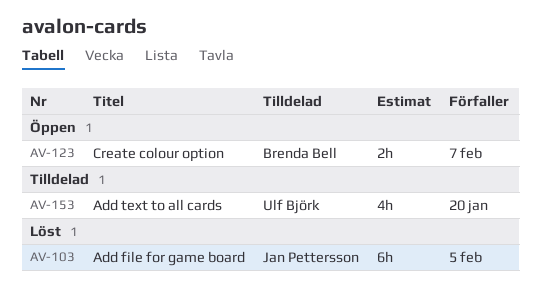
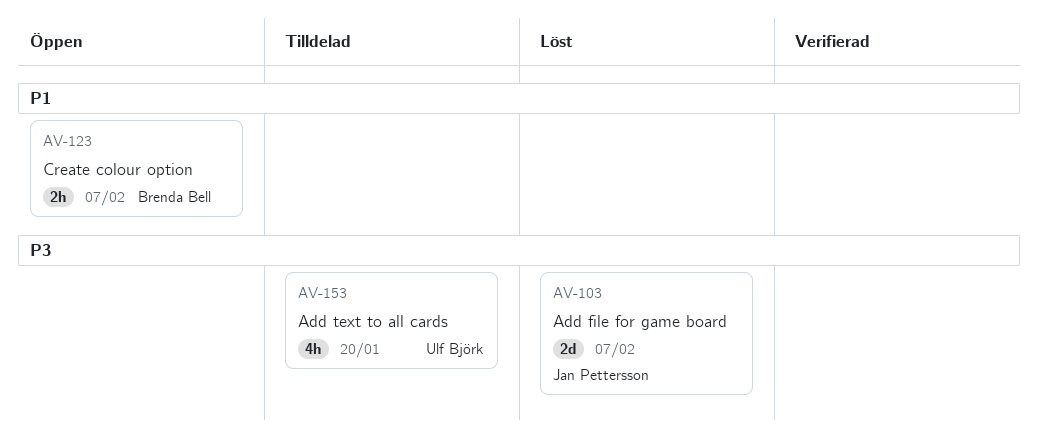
AV-103, estimate: 6h -> 2d
AV-103, due: Feb 5 -> Feb 7

